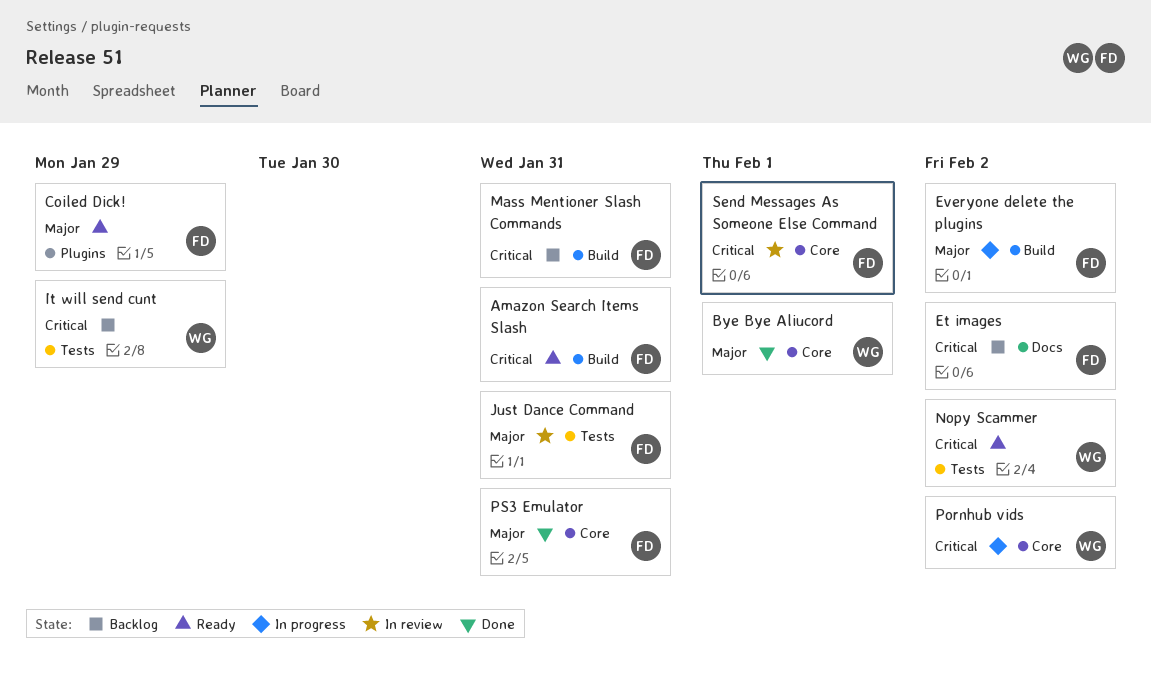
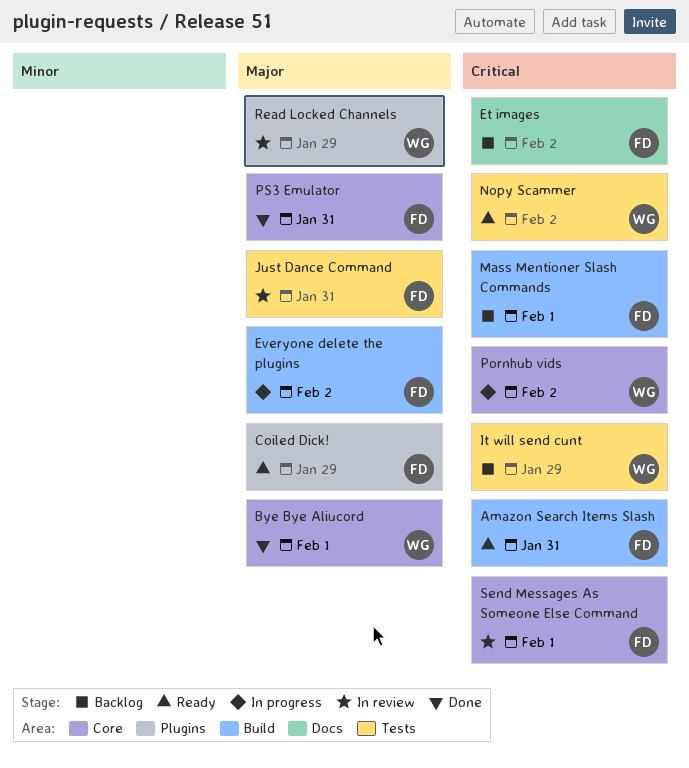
Mass Mentioner Slash Commands, due: Jan 31 -> Feb 1
Read Locked Channels: none -> present

